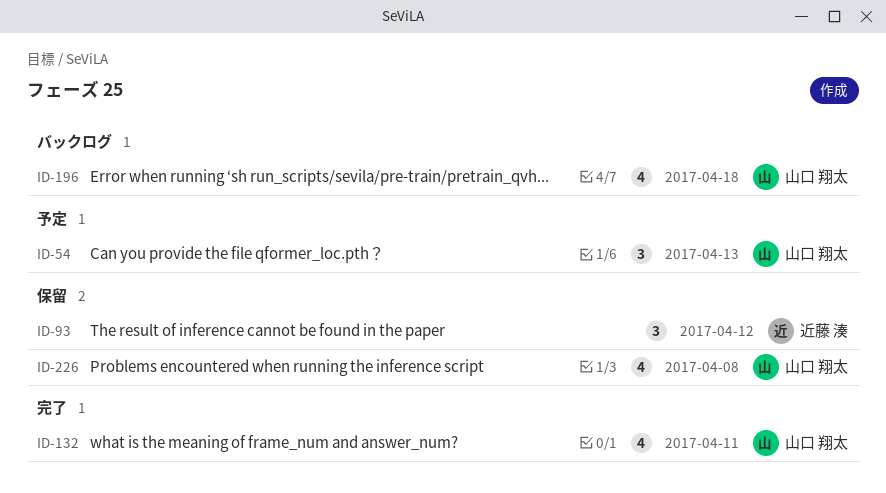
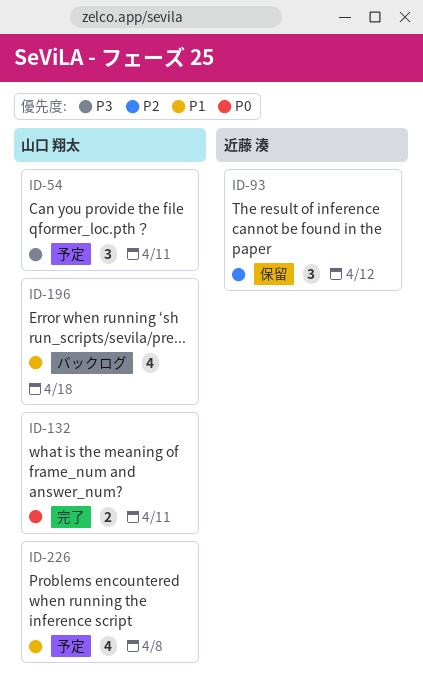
ID-54, due: Apr 13 -> Apr 11
ID-132, estimate: 4 -> 2
ID-226, status: 保留 -> 予定

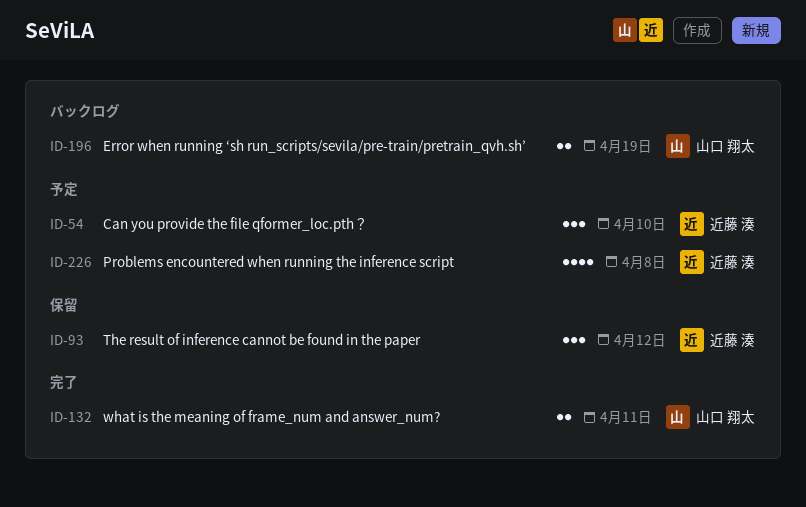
ID-54, owner: 山口 翔太 -> 近藤 湊
ID-54, due: Apr 11 -> Apr 10
ID-196, estimate: 4 -> 2
ID-196, due: Apr 18 -> Apr 19
ID-226, owner: 山口 翔太 -> 近藤 湊

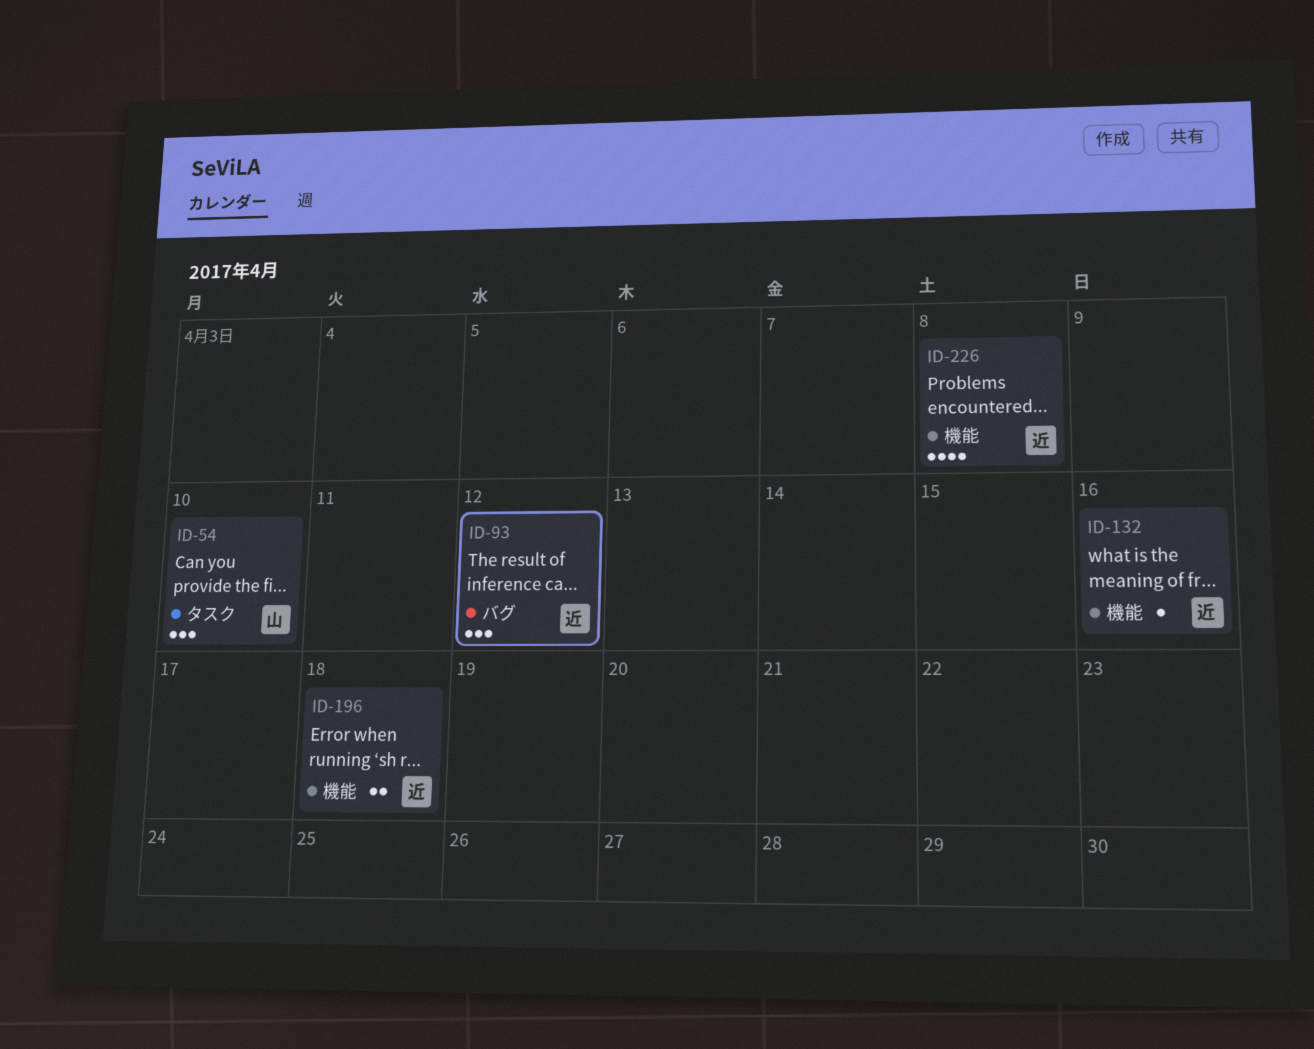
ID-54, owner: 近藤 湊 -> 山口 翔太
ID-132, owner: 山口 翔太 -> 近藤 湊
ID-132, estimate: 2 -> 1
ID-132, due: Apr 11 -> Apr 16
ID-196, owner: 山口 翔太 -> 近藤 湊
ID-196, due: Apr 19 -> Apr 18

